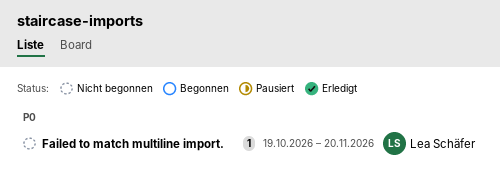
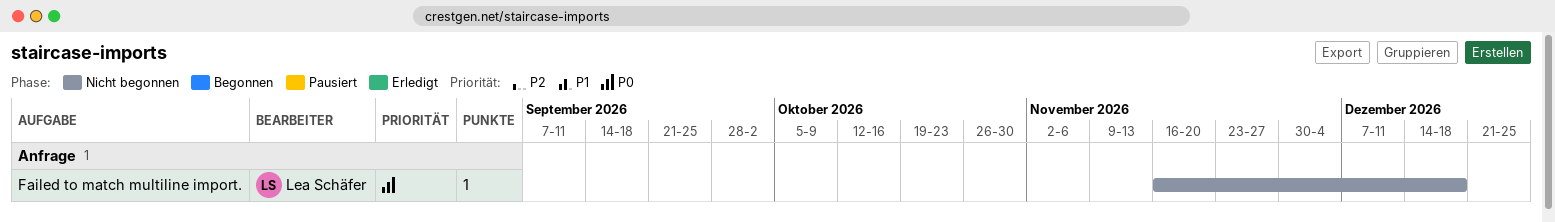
Failed to match multiline import., start: Oct 19 -> Nov 16
Failed to match multiline import., due: Nov 20 -> Dec 18

